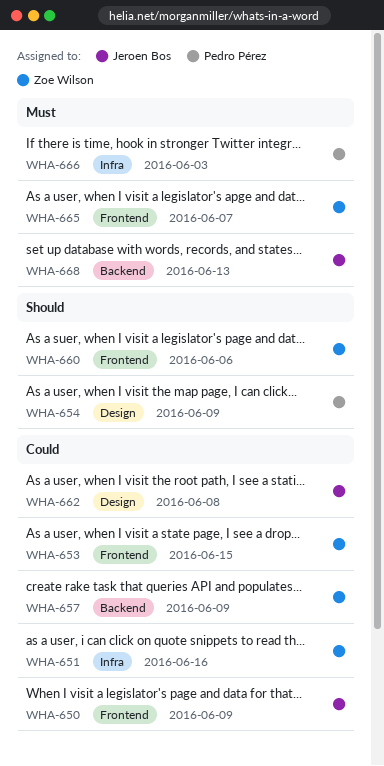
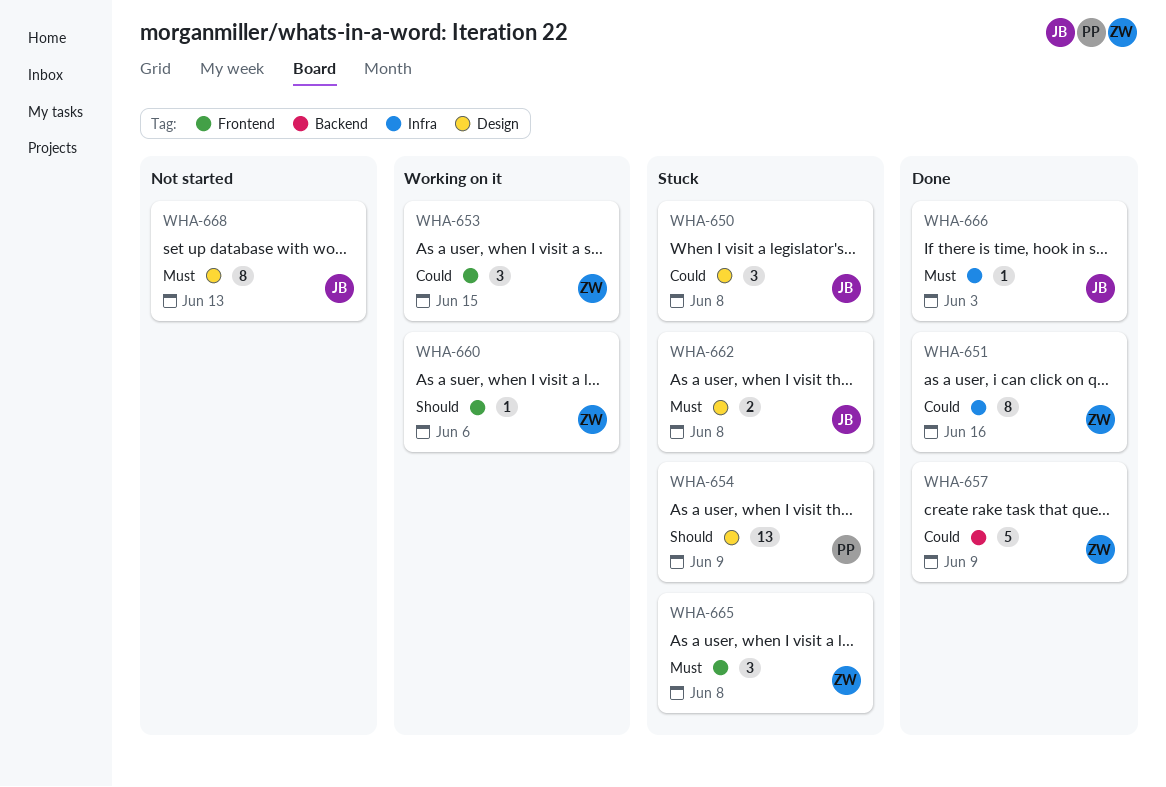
WHA-650, label: Frontend -> Design
WHA-650, due: Jun 9 -> Jun 8
WHA-662, priority: Could -> Must
WHA-665, due: Jun 7 -> Jun 8
WHA-666, owner: Pedro Pérez -> Jeroen Bos
WHA-668, label: Backend -> Design

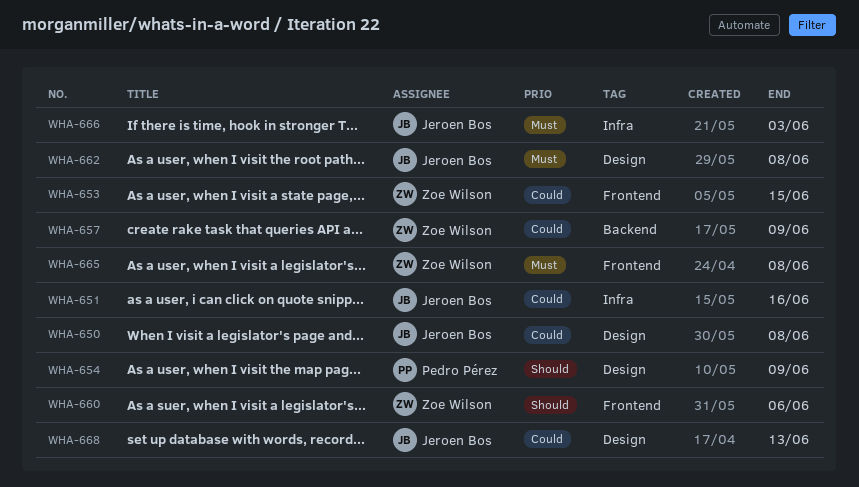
WHA-651, owner: Zoe Wilson -> Jeroen Bos
WHA-668, priority: Must -> Could

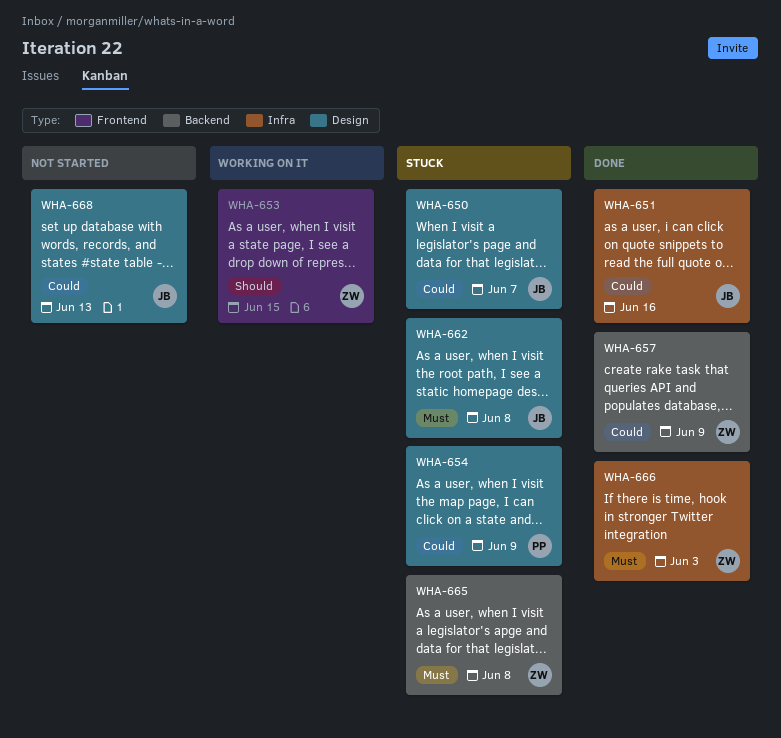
WHA-650, due: Jun 8 -> Jun 7
WHA-653, priority: Could -> Should
WHA-654, priority: Should -> Could
WHA-660: present -> none
WHA-665, label: Frontend -> Backend
WHA-666, owner: Jeroen Bos -> Zoe Wilson

